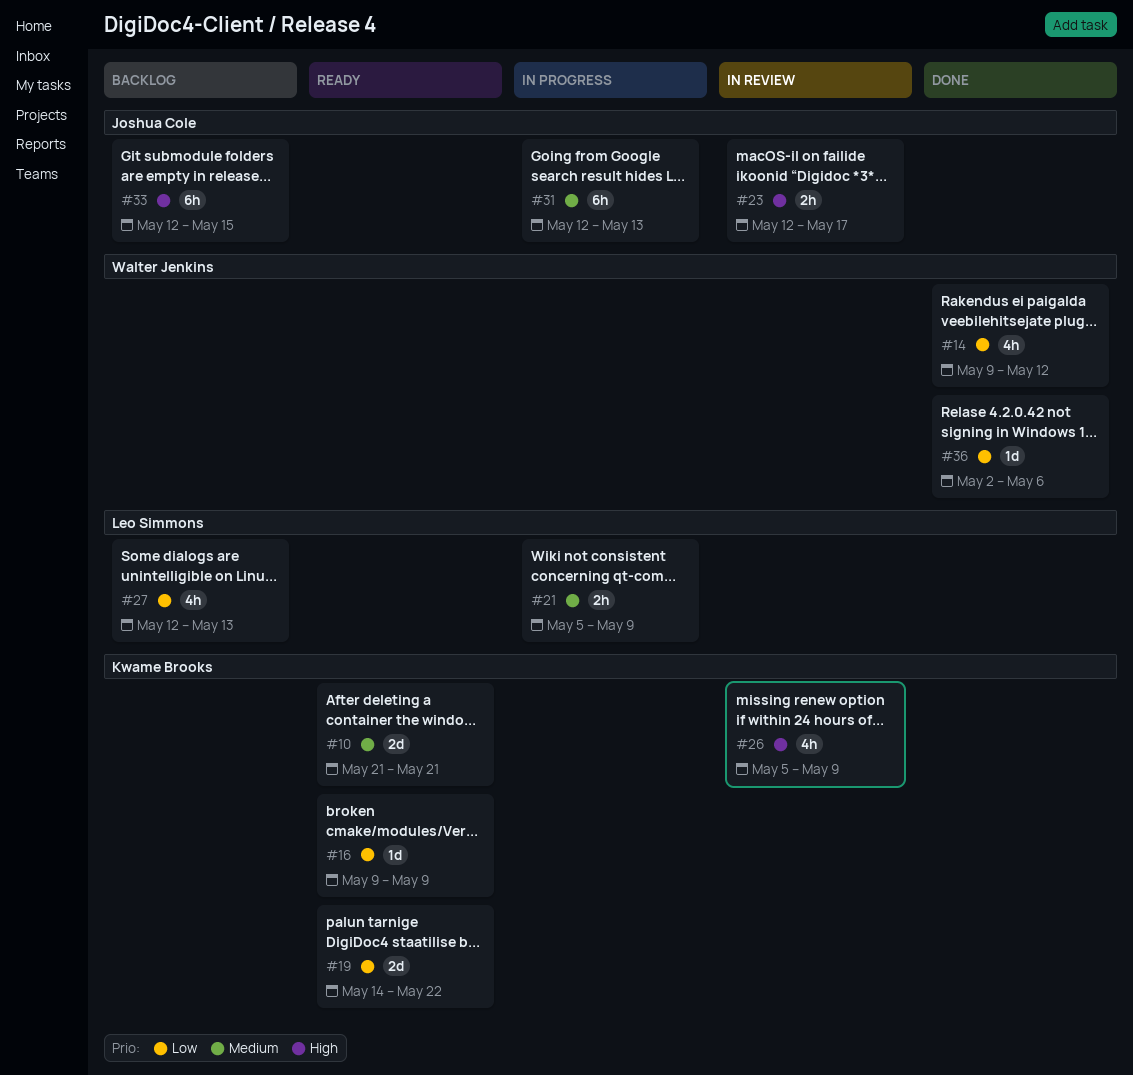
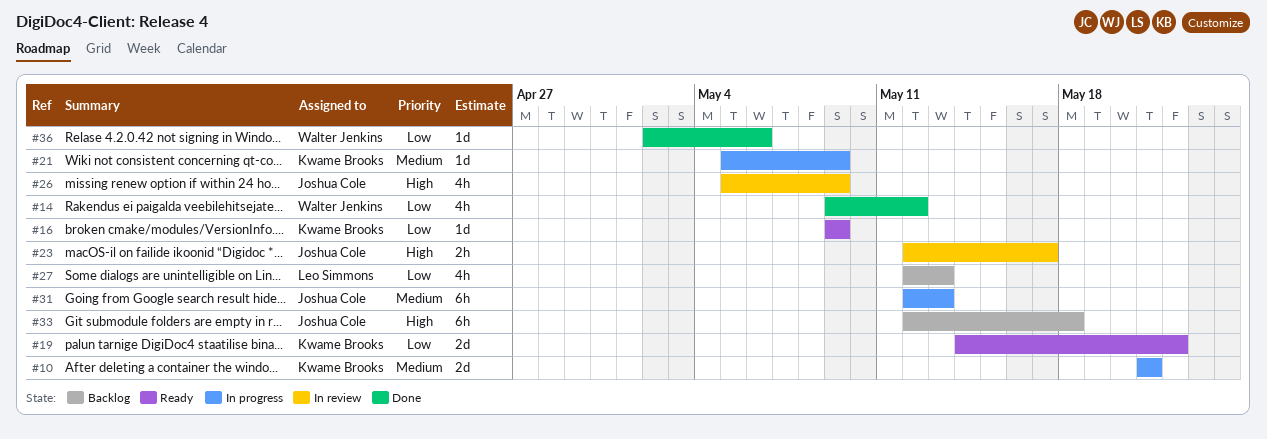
#10, status: Ready -> In progress
#21, owner: Leo Simmons -> Kwame Brooks
#21, estimate: 2h -> 1d
#26, owner: Kwame Brooks -> Joshua Cole
#33, due: May 15 -> May 18

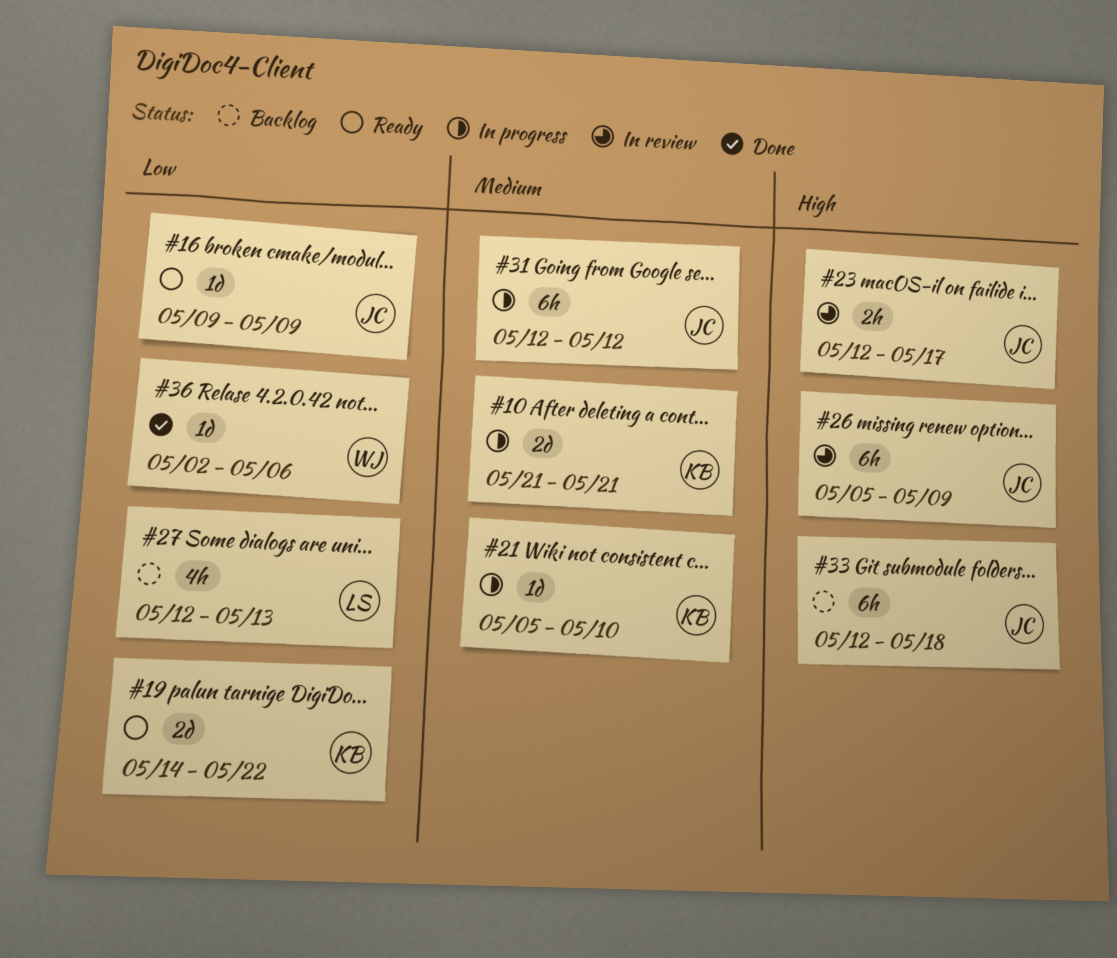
#14: present -> none
#16, owner: Kwame Brooks -> Joshua Cole
#21, due: May 9 -> May 10
#26, estimate: 4h -> 6h
#31, due: May 13 -> May 12

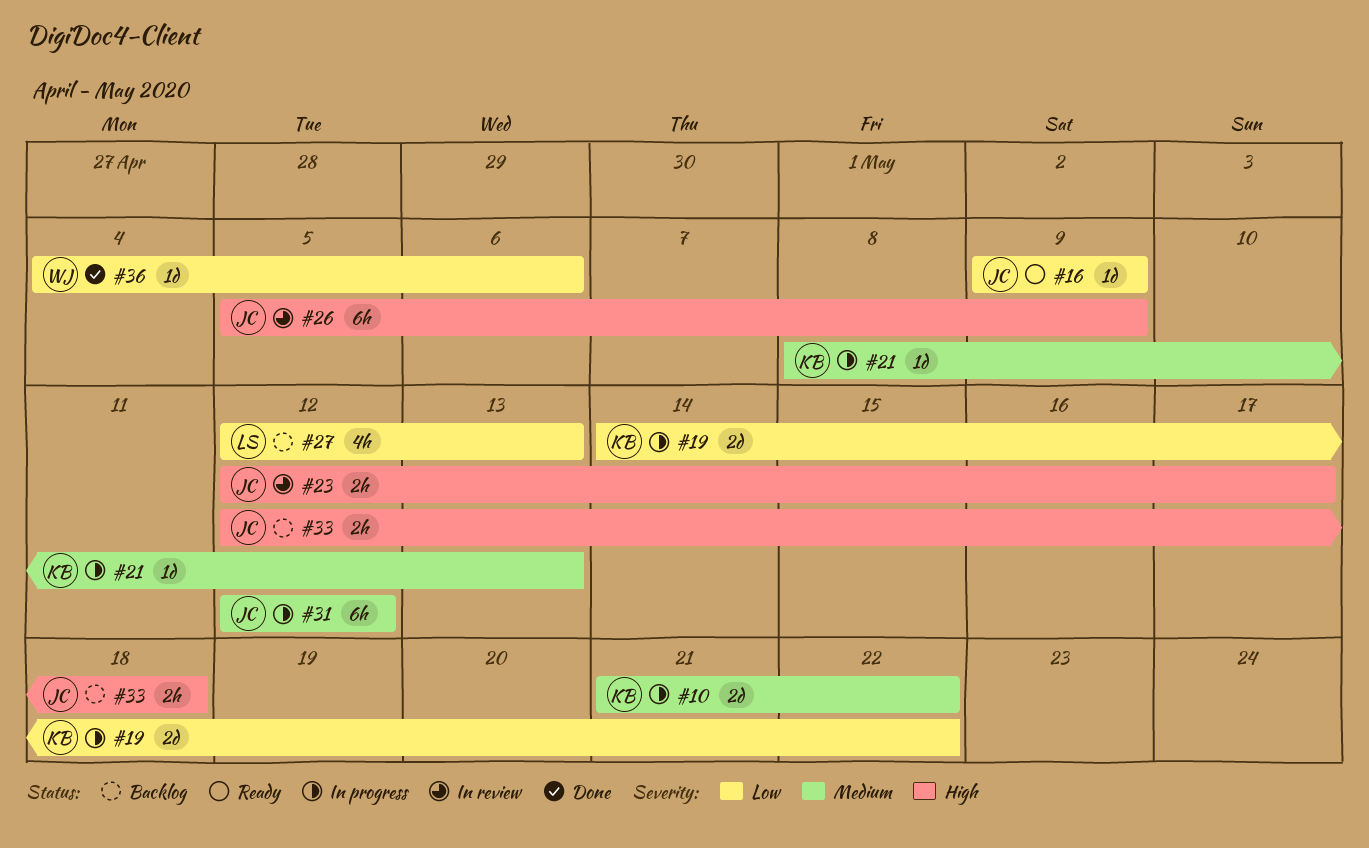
#10, due: May 21 -> May 22
#19, status: Ready -> In progress
#21, start: May 5 -> May 8
#21, due: May 10 -> May 13
#33, estimate: 6h -> 2h
#36, start: May 2 -> May 4

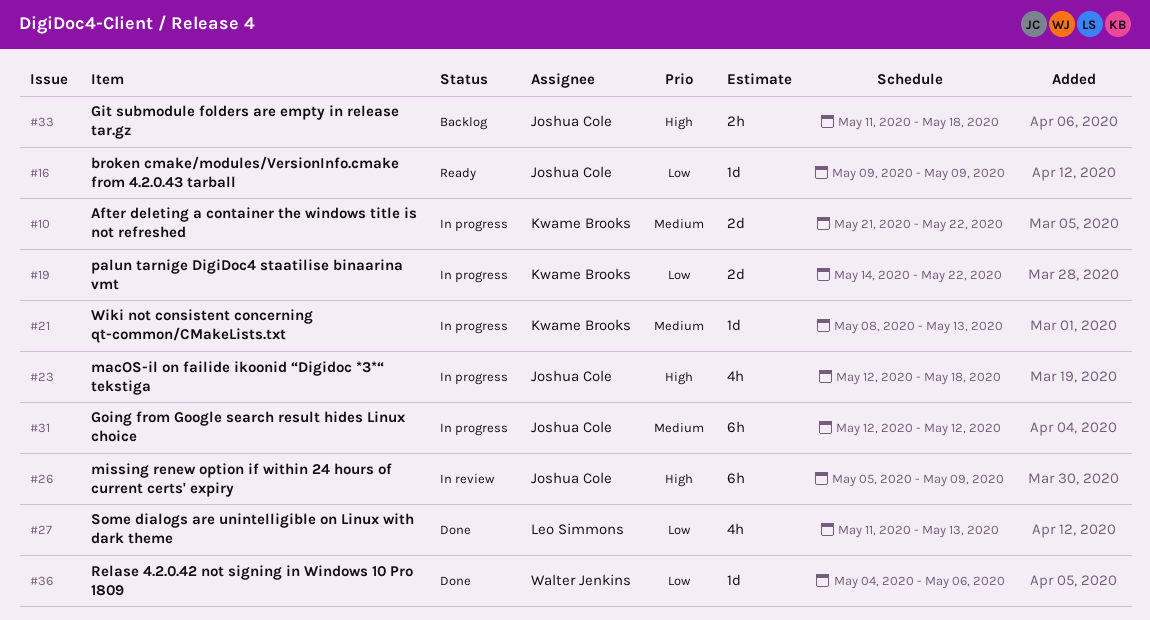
#23, status: In review -> In progress
#23, estimate: 2h -> 4h
#23, due: May 17 -> May 18
#27, status: Backlog -> Done
#27, start: May 12 -> May 11
#33, start: May 12 -> May 11

